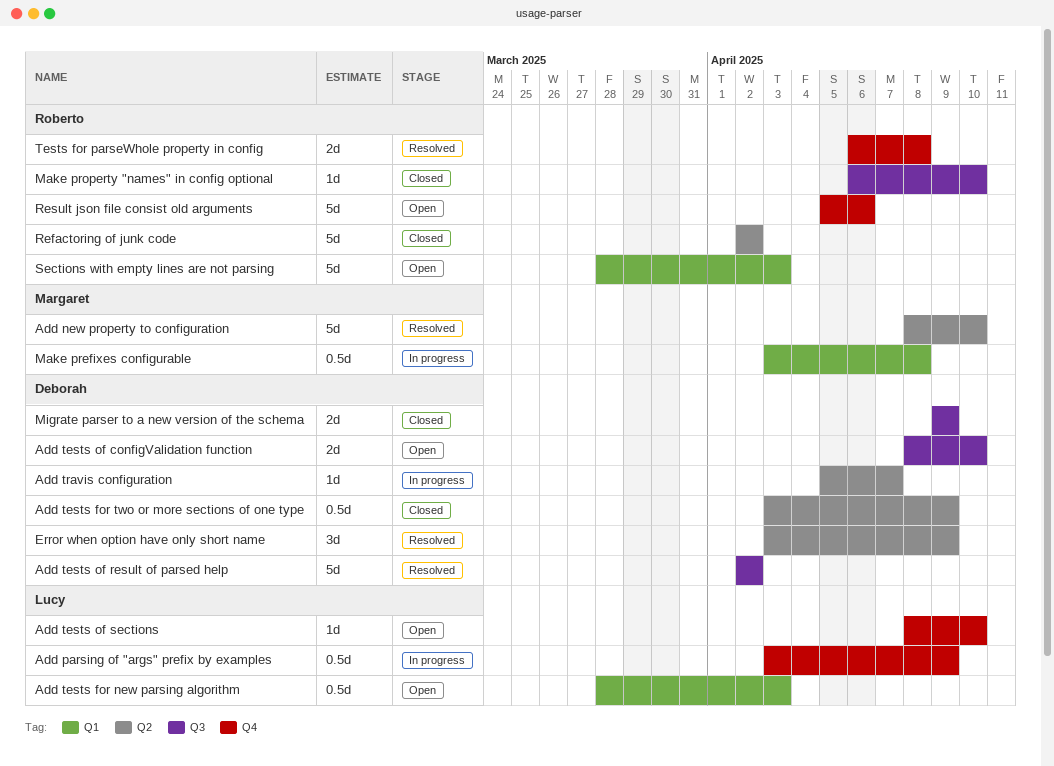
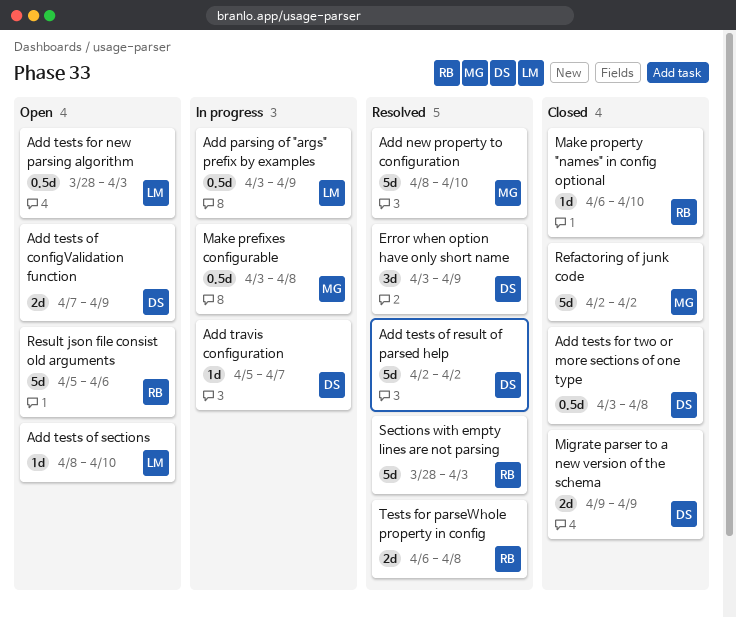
Add tests for two or more sections of one type, due: Apr 9 -> Apr 8
Add tests of configValidation function, start: Apr 8 -> Apr 7
Add tests of configValidation function, due: Apr 10 -> Apr 9
Refactoring of junk code, owner: Roberto -> Margaret
Sections with empty lines are not parsing, status: Open -> Resolved

